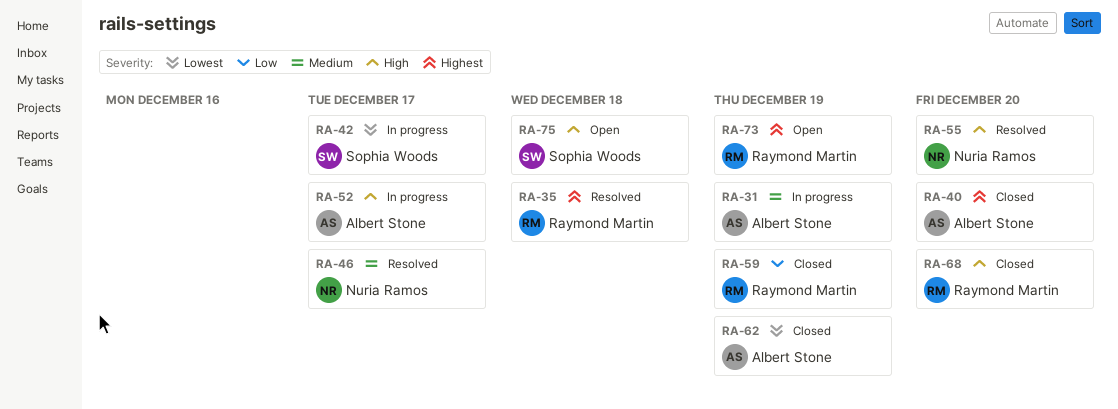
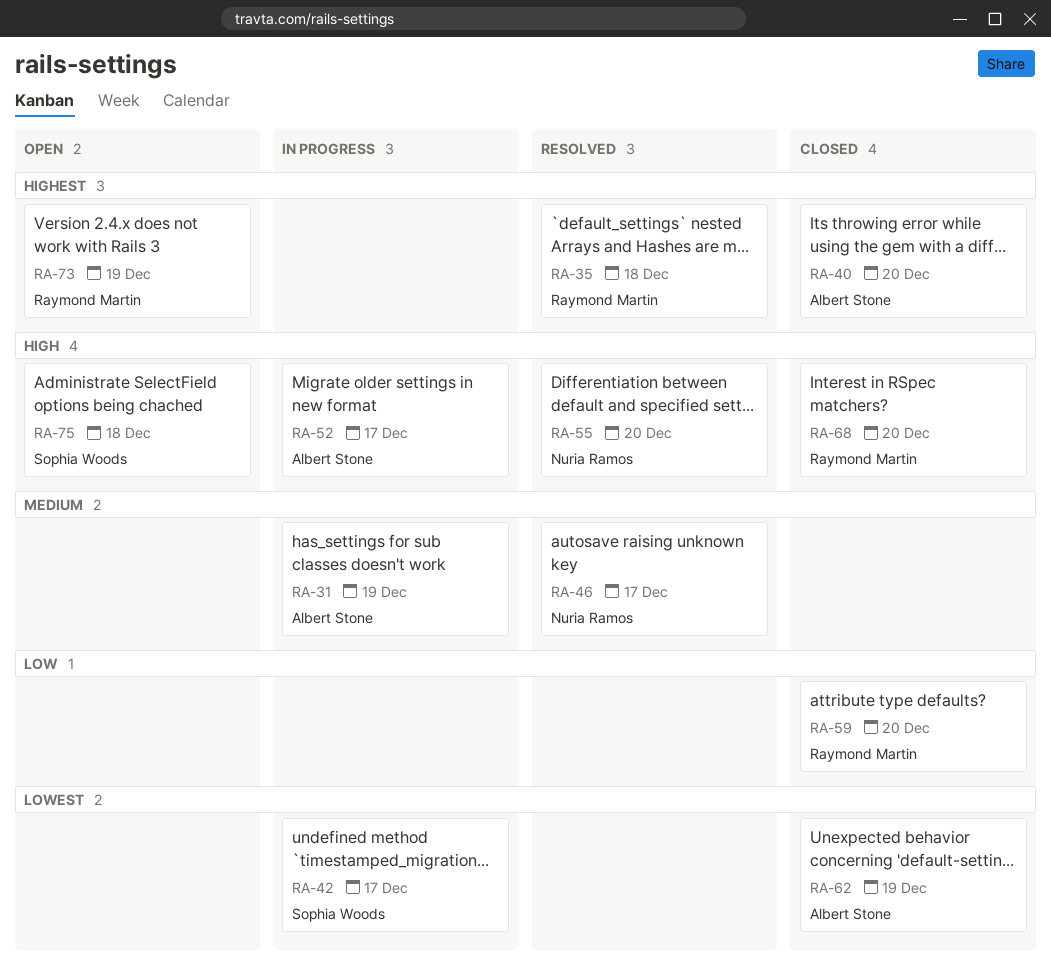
RA-59, due: Dec 19 -> Dec 20

